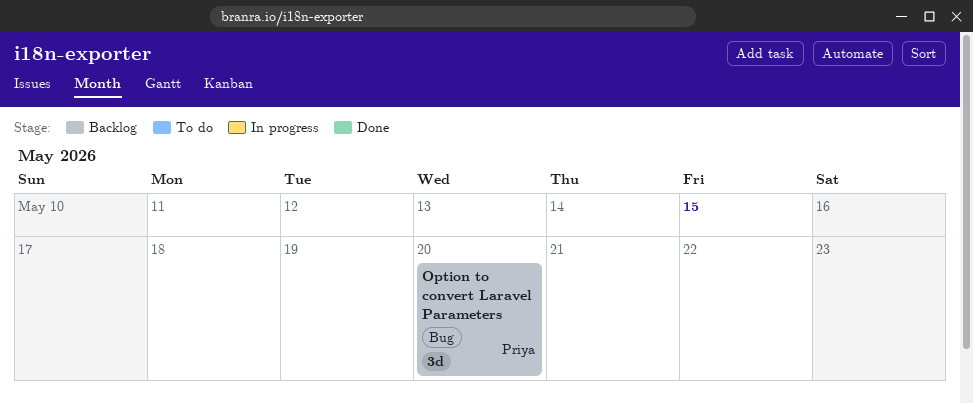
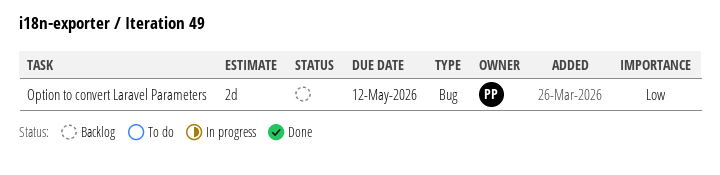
Option to convert Laravel Parameters, estimate: 3d -> 2d
Option to convert Laravel Parameters, due: May 20 -> May 12

